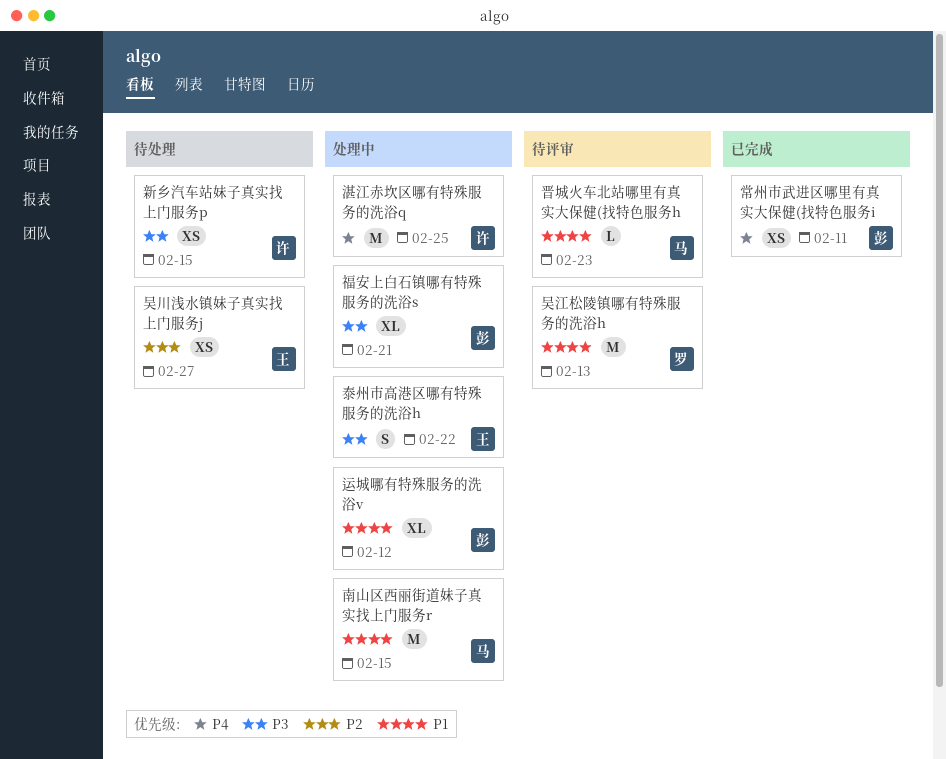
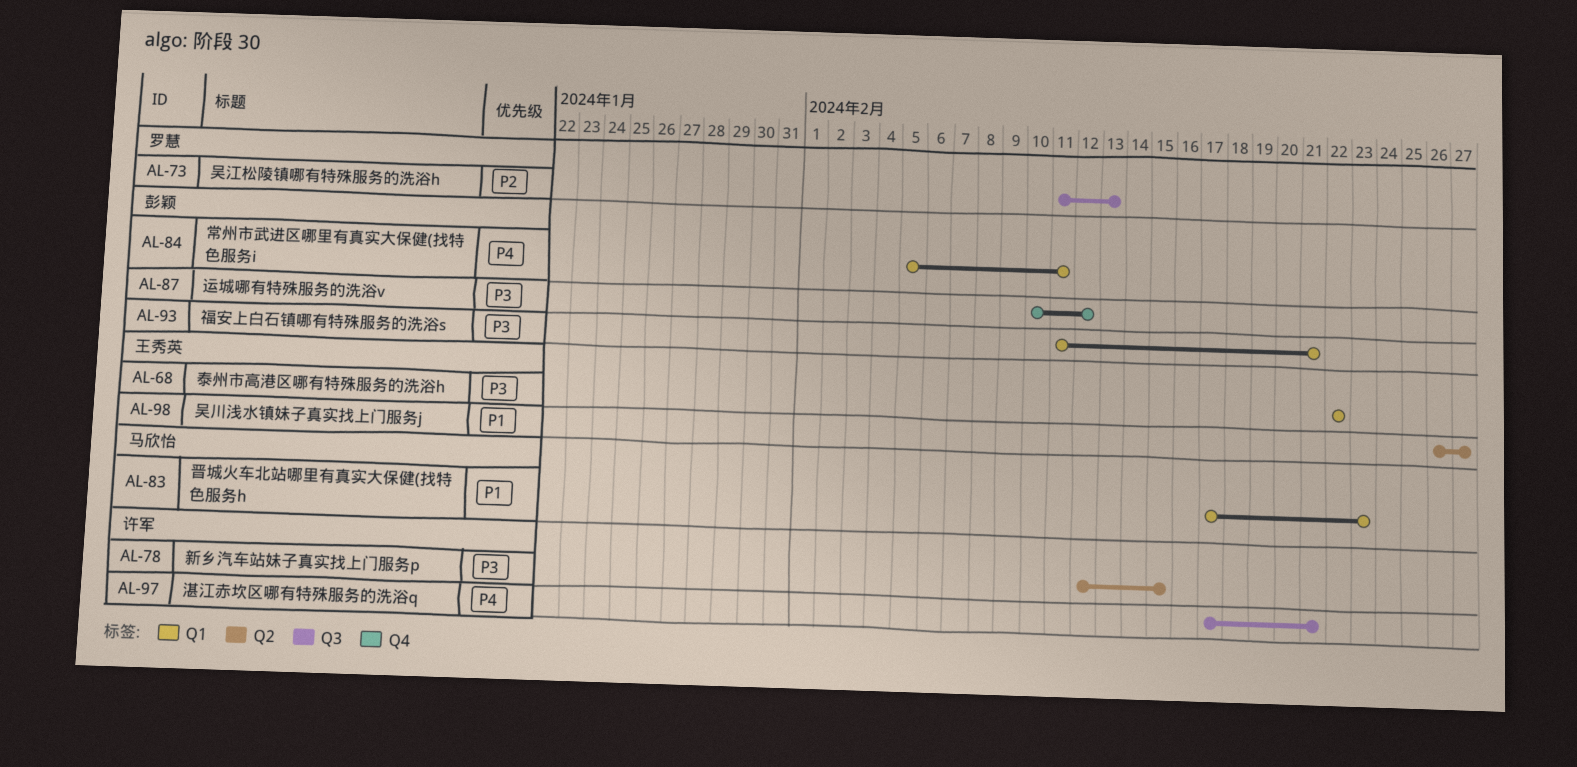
南山区西丽街道妹子真实找上门服务r: present -> none
吴川浅水镇妹子真实找上门服务j, priority: P2 -> P1
吴江松陵镇哪有特殊服务的洗浴h, priority: P1 -> P2
湛江赤坎区哪有特殊服务的洗浴q, due: Feb 25 -> Feb 21
运城哪有特殊服务的洗浴v, priority: P1 -> P3

